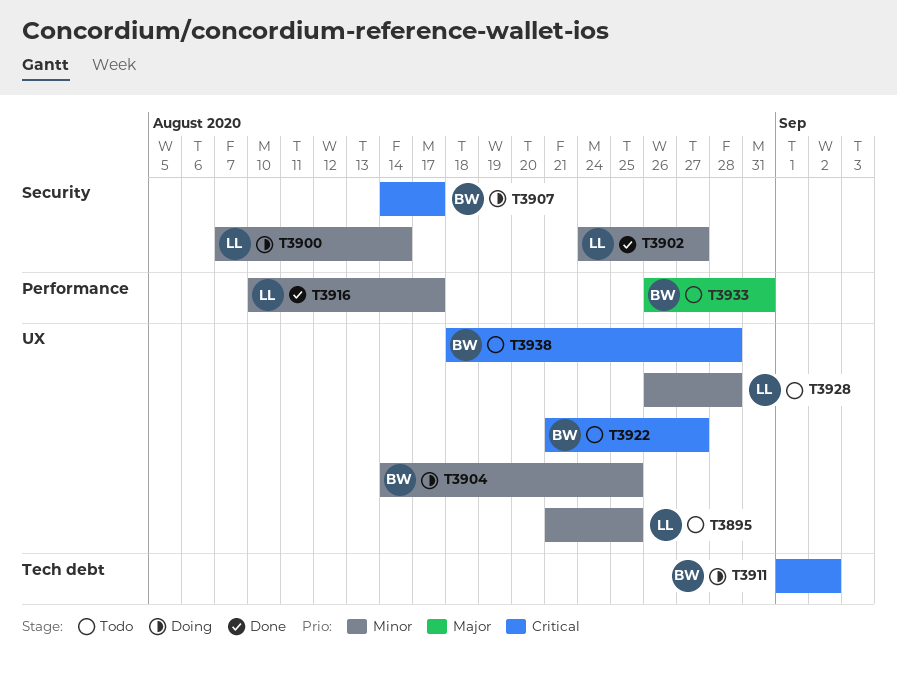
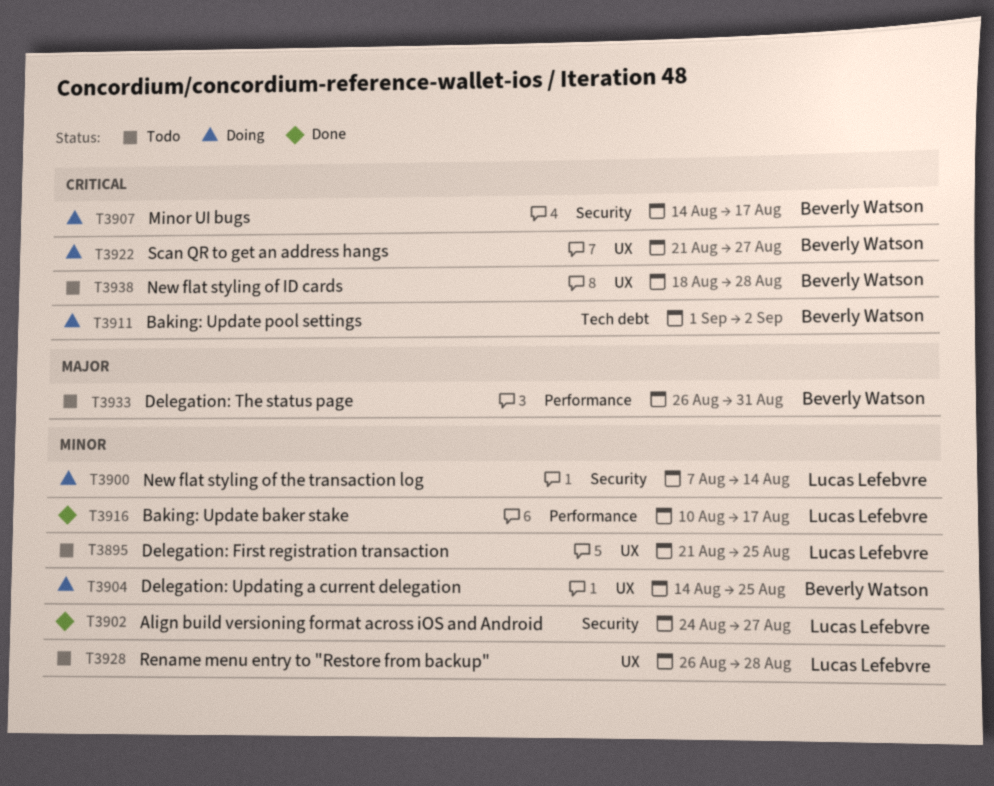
T3922, status: Todo -> Doing

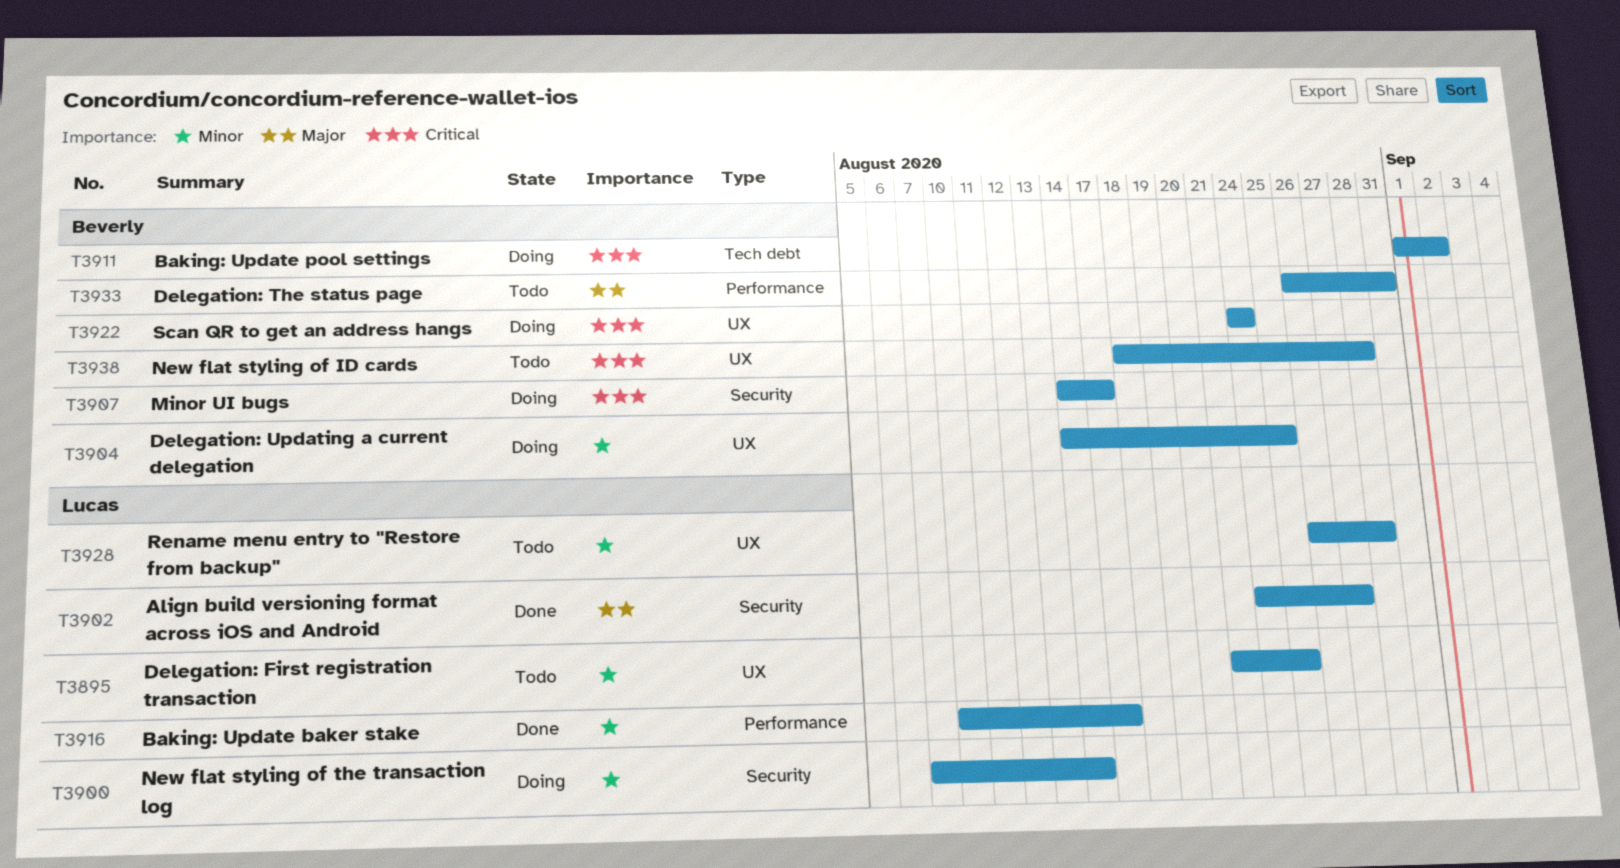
T3902, priority: Minor -> Major
T3922, start: Aug 21 -> Aug 24
T3922, due: Aug 27 -> Aug 24

